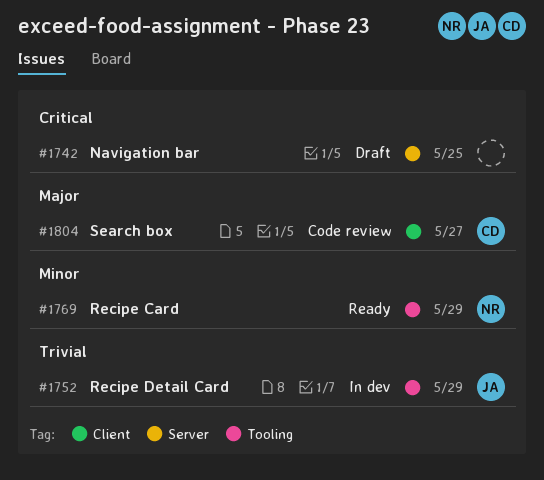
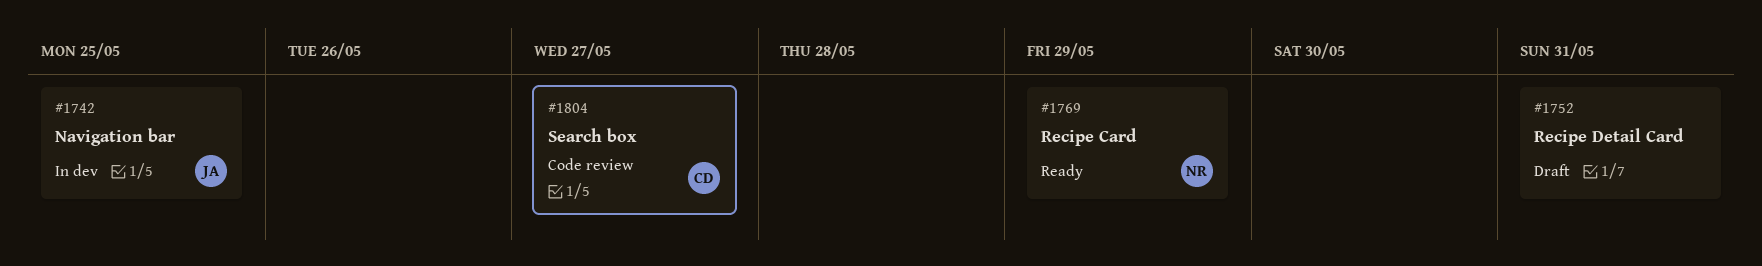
#1742, status: Draft -> In dev
#1742, owner: none -> JA
#1752, status: In dev -> Draft
#1752, owner: JA -> none
#1752, due: May 29 -> May 31

